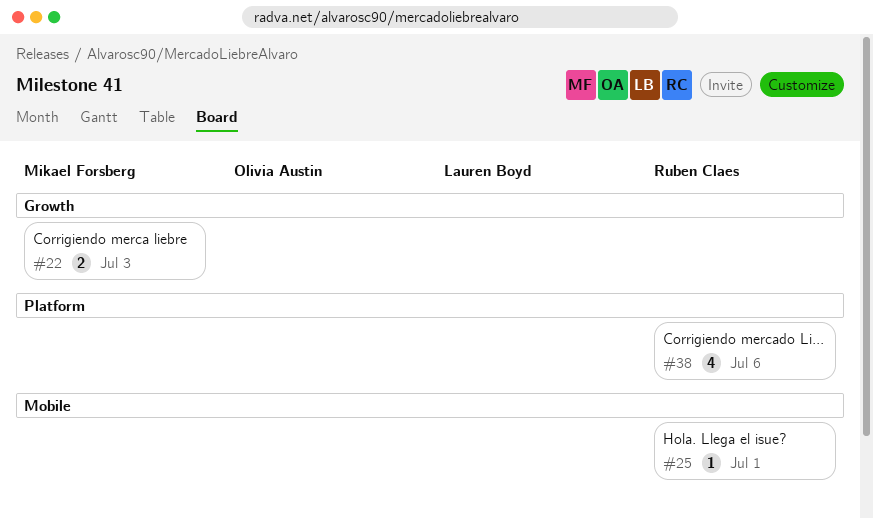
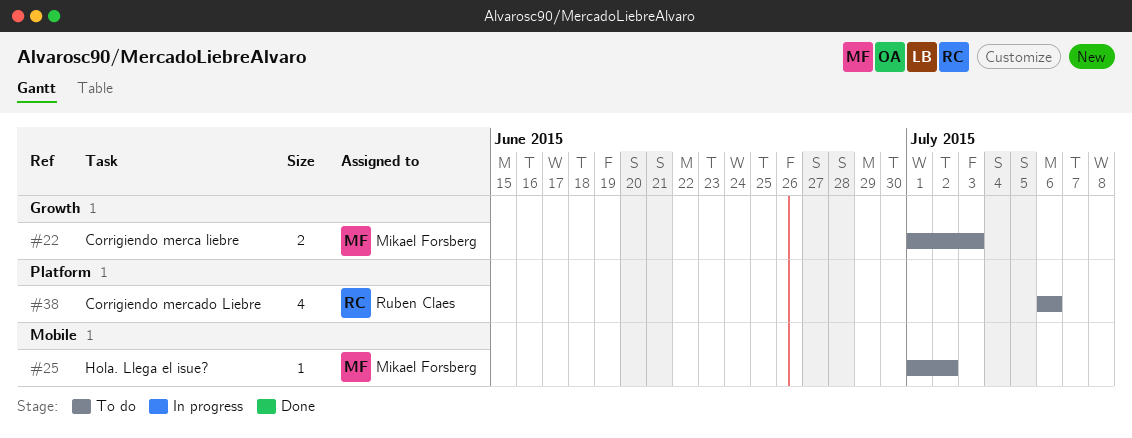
#25, owner: Ruben Claes -> Mikael Forsberg
#25, due: Jul 1 -> Jul 2

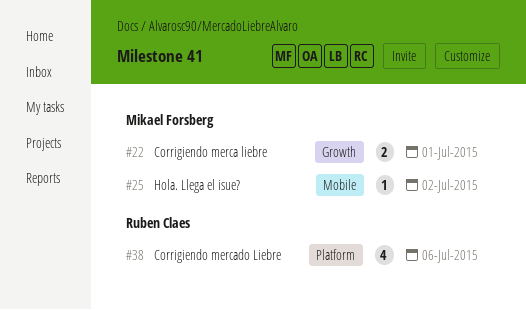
#22, due: Jul 3 -> Jul 1

